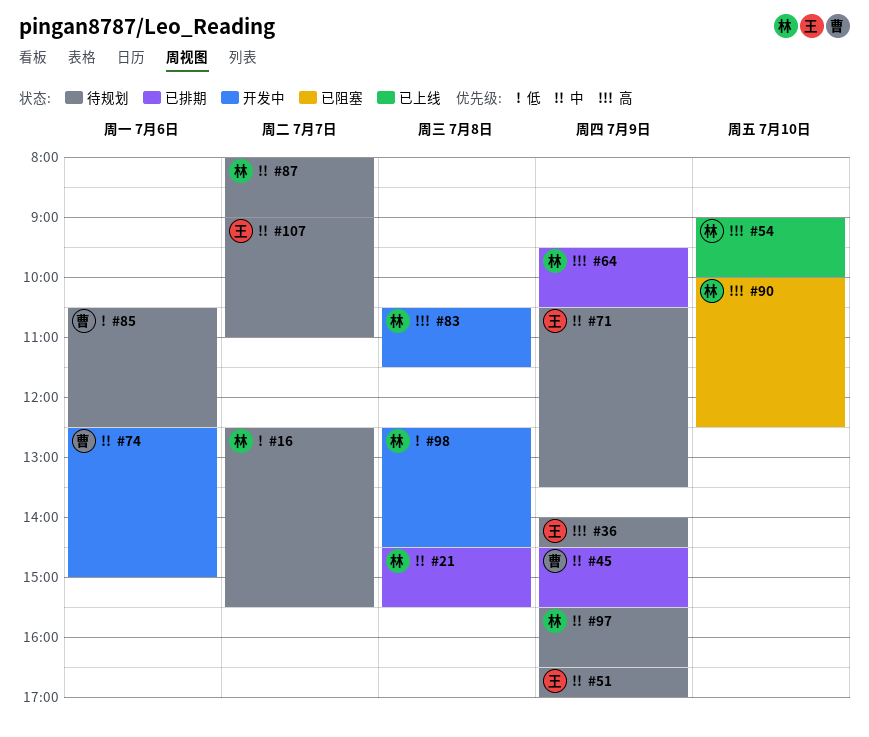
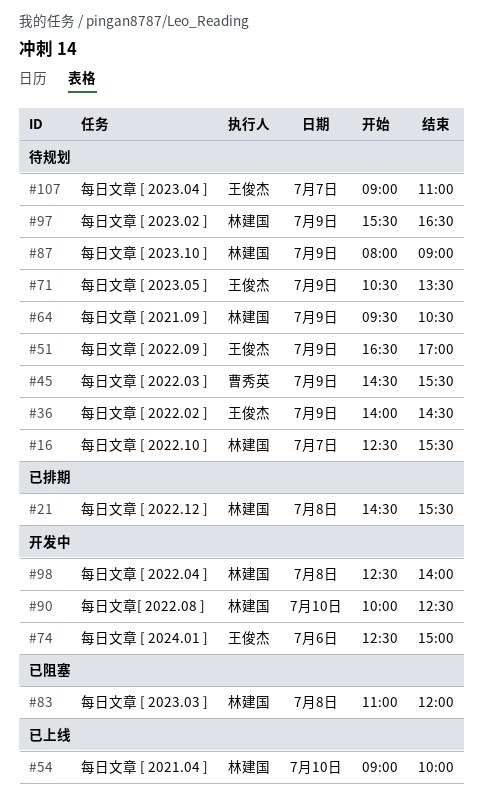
#45, status: 已排期 -> 待规划
#64, status: 已排期 -> 待规划
#74, owner: 曹秀英 -> 王俊杰
#83, status: 开发中 -> 已阻塞
#83, begins: 10:30 -> 11:00
#83, ends: 11:30 -> 12:00
#85: present -> none
#87, day: Jul 7 -> Jul 9
#90, status: 已阻塞 -> 开发中
#98, ends: 14:30 -> 14:00

